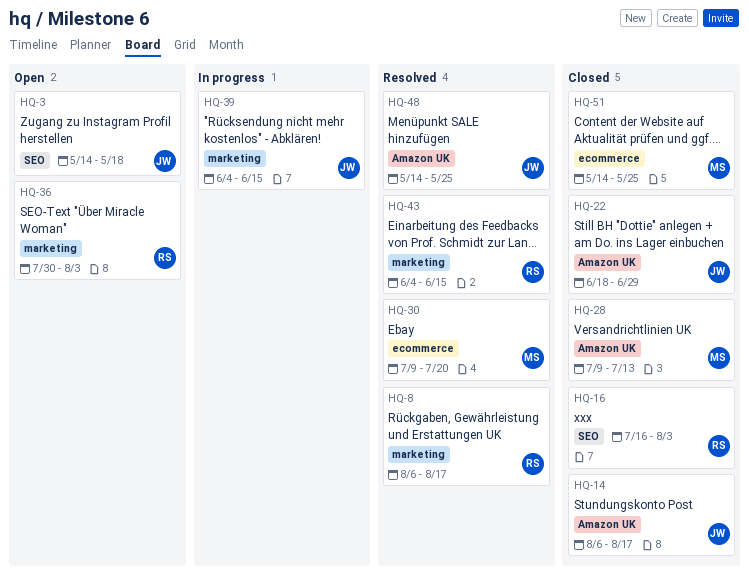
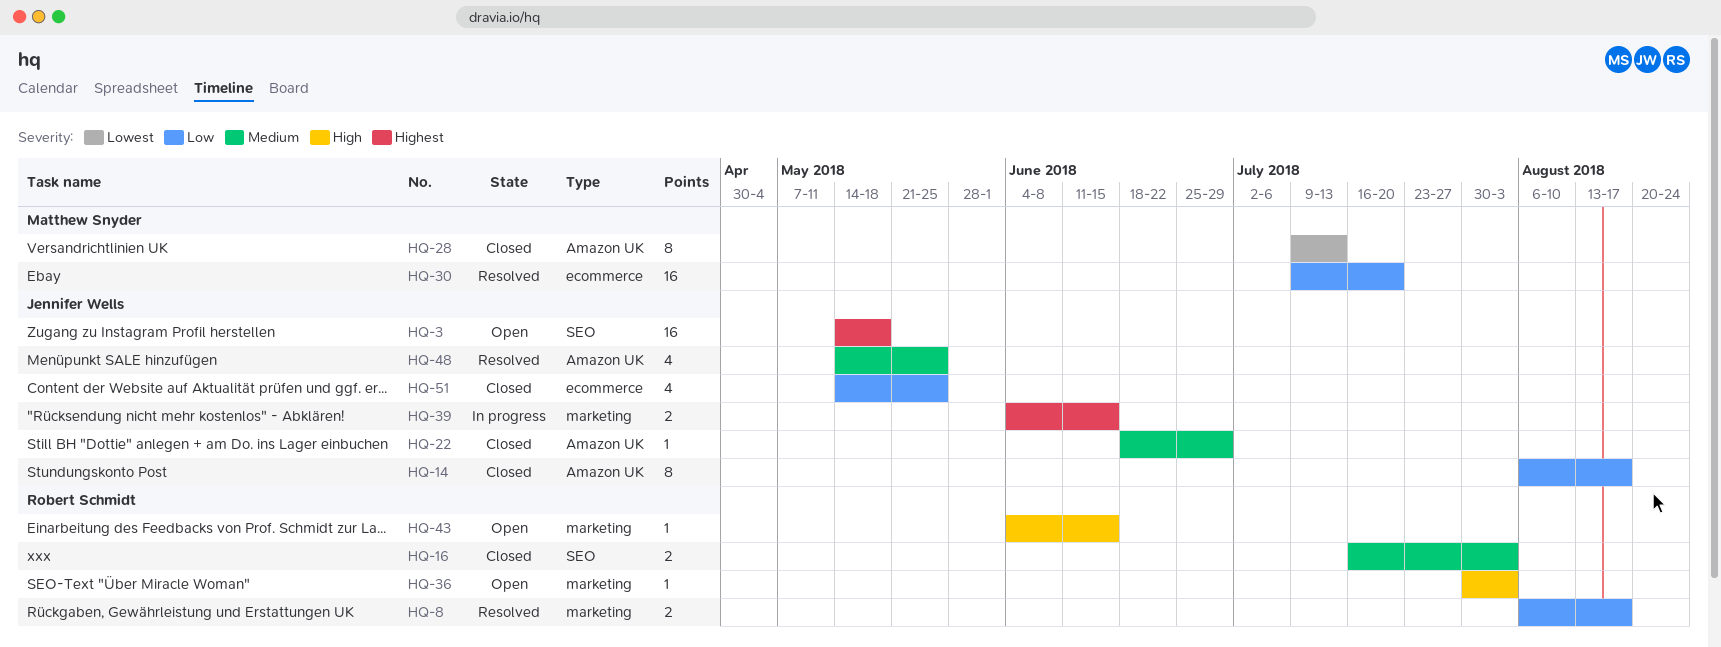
HQ-43, status: Resolved -> Open
HQ-51, owner: Matthew Snyder -> Jennifer Wells

